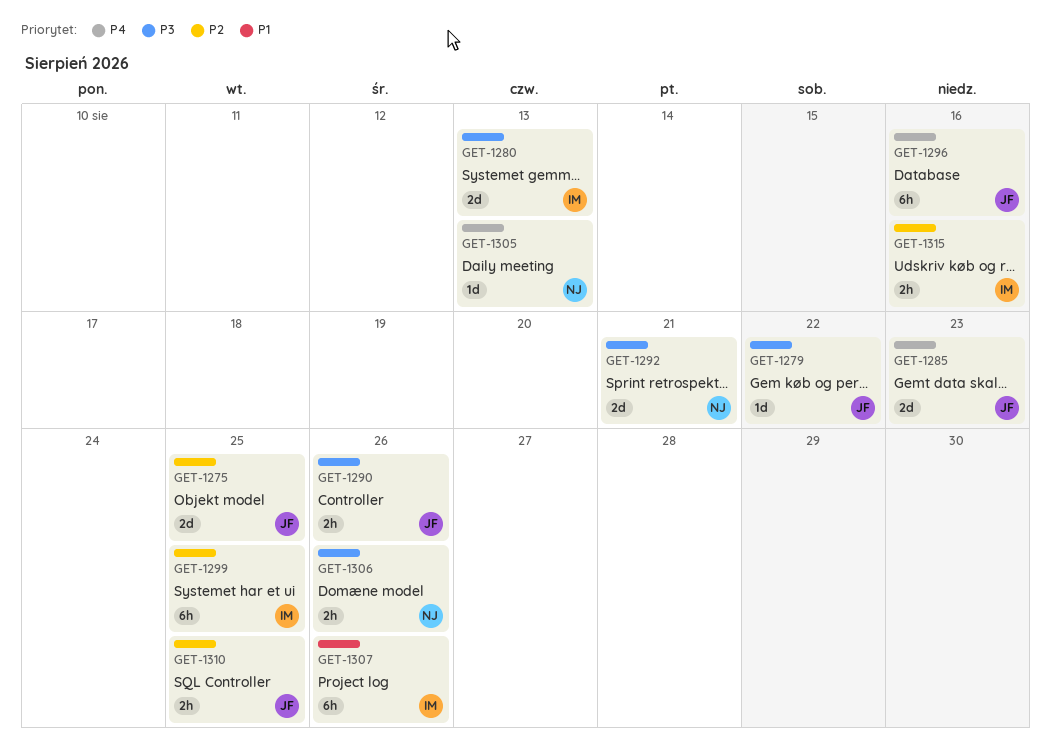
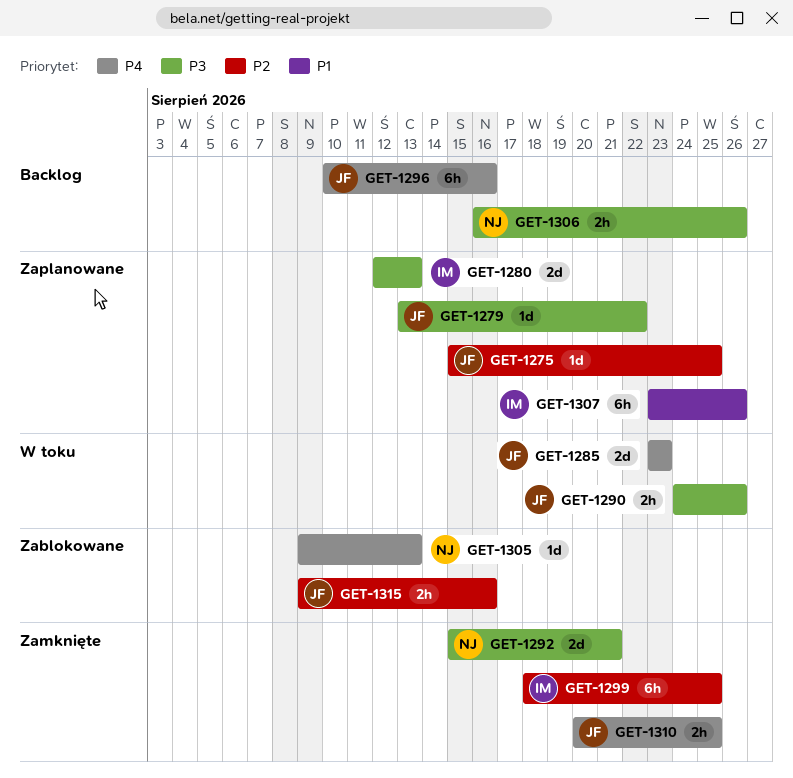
GET-1275, estimate: 2d -> 1d
GET-1310, priority: P2 -> P4
GET-1315, owner: IM -> JF

